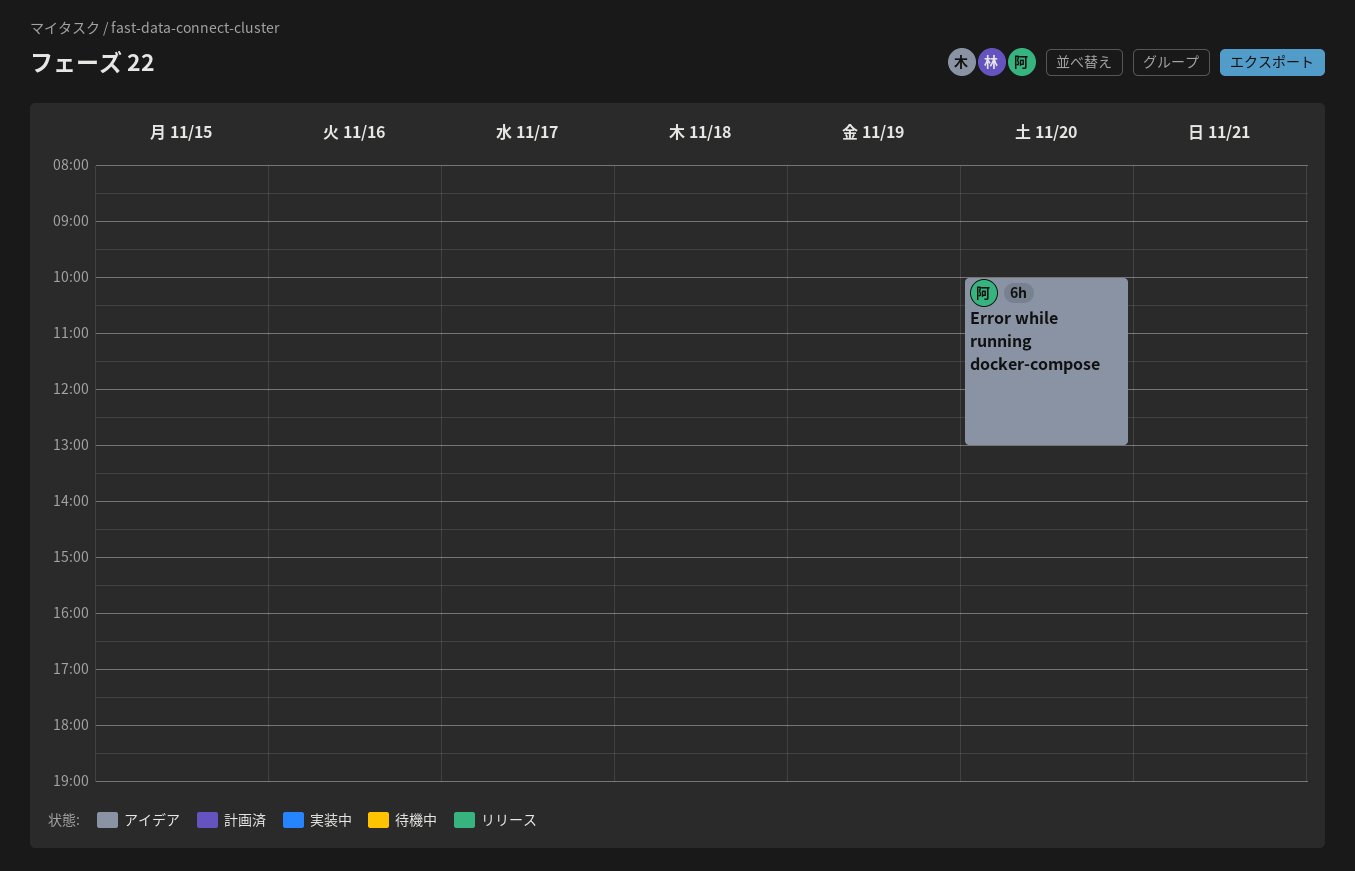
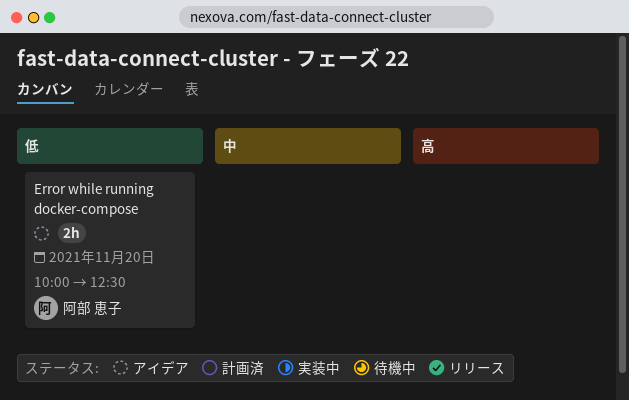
Error while running docker-compose, estimate: 6h -> 2h
Error while running docker-compose, ends: 13:00 -> 12:30

